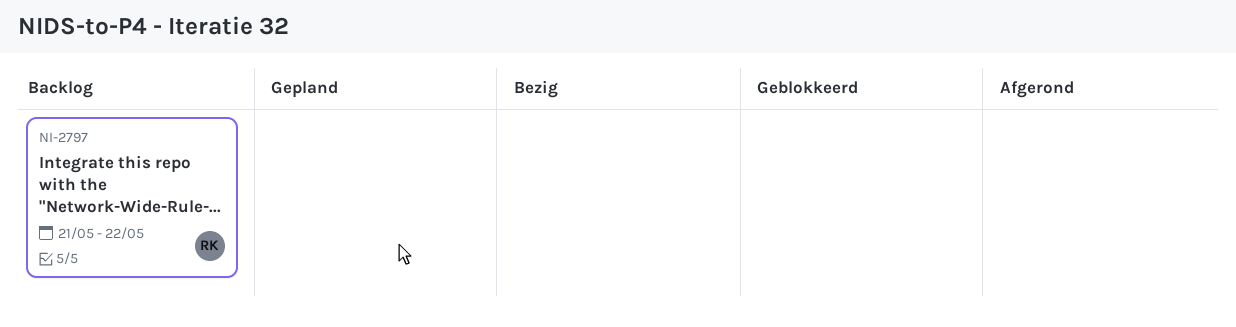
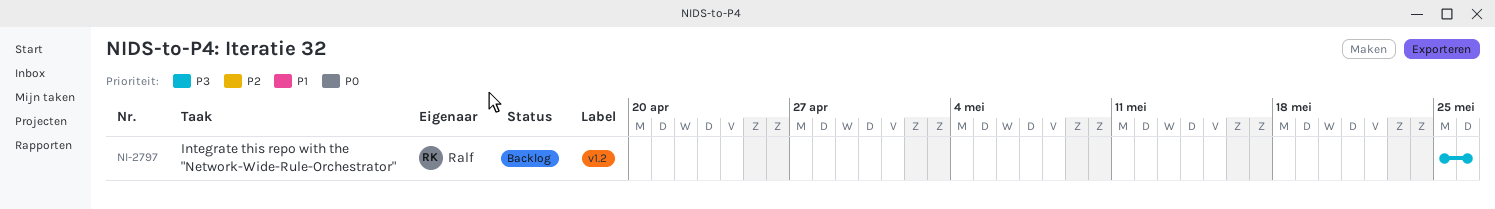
NI-2797, start: May 21 -> May 25
NI-2797, due: May 22 -> May 26

